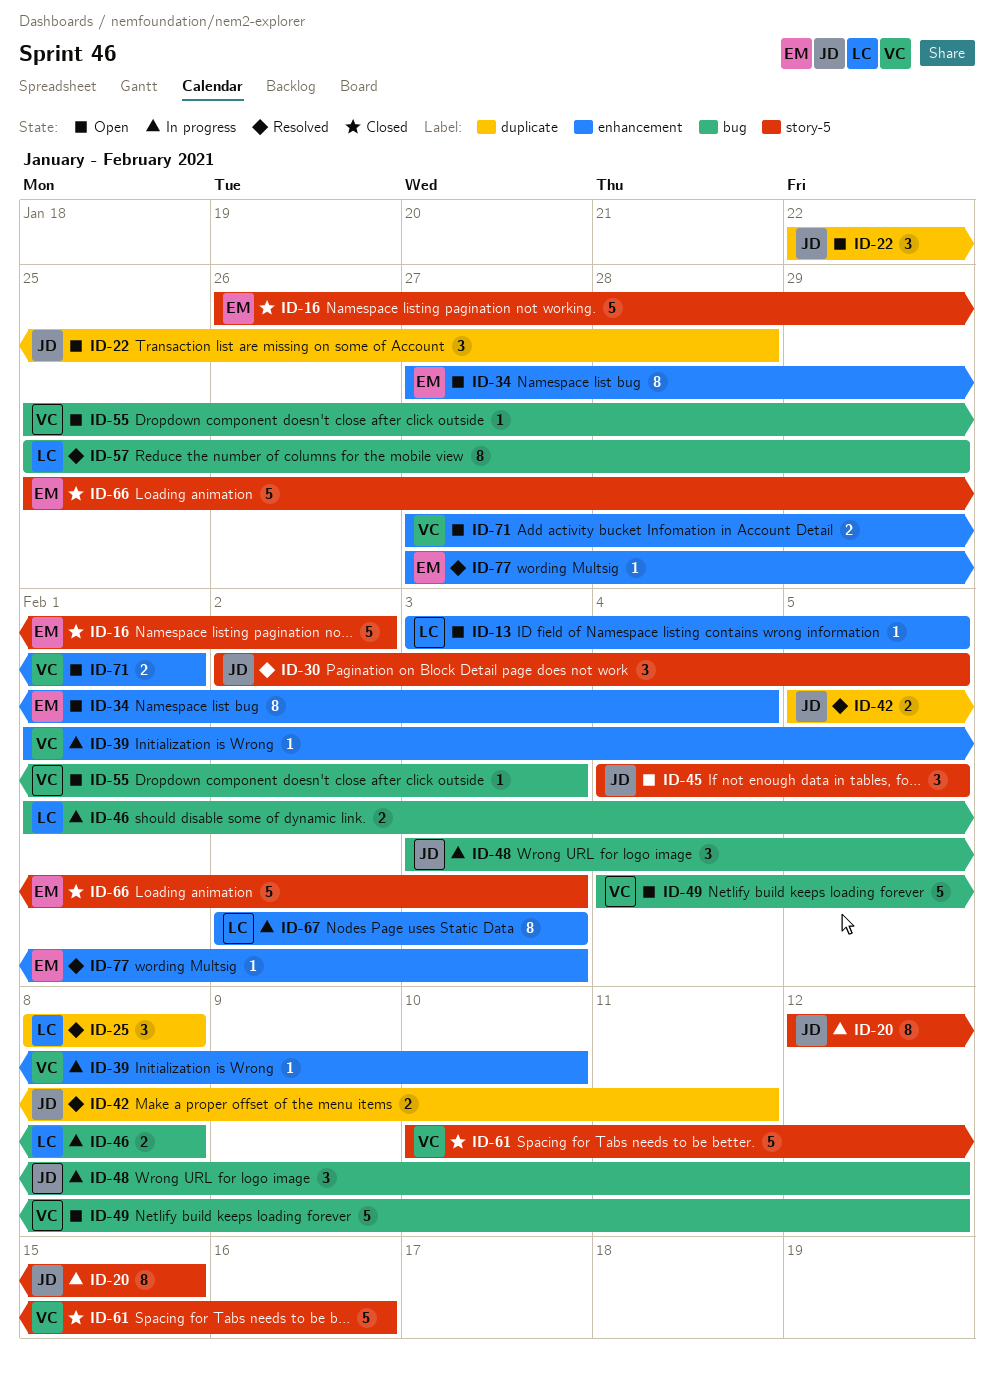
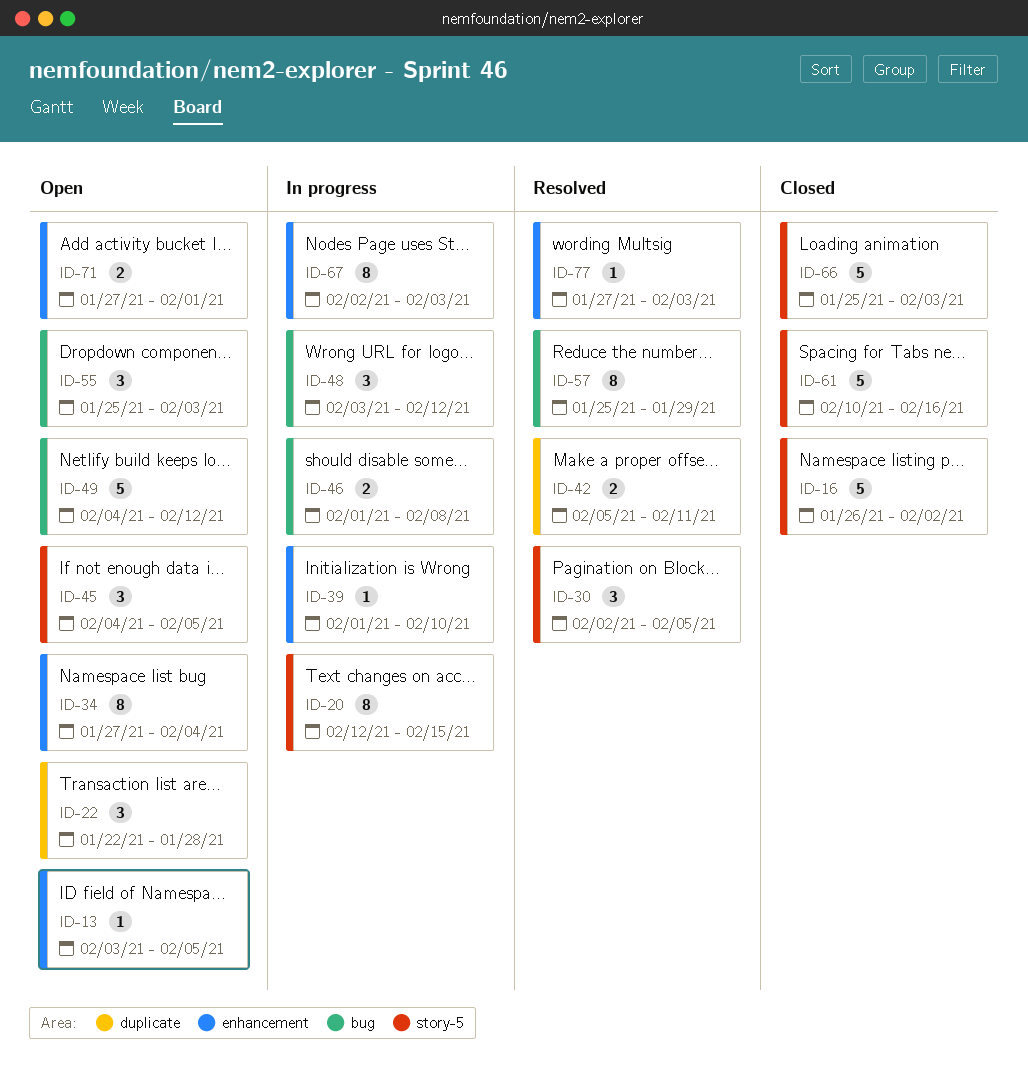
ID-25: present -> none
ID-55, estimate: 1 -> 3

